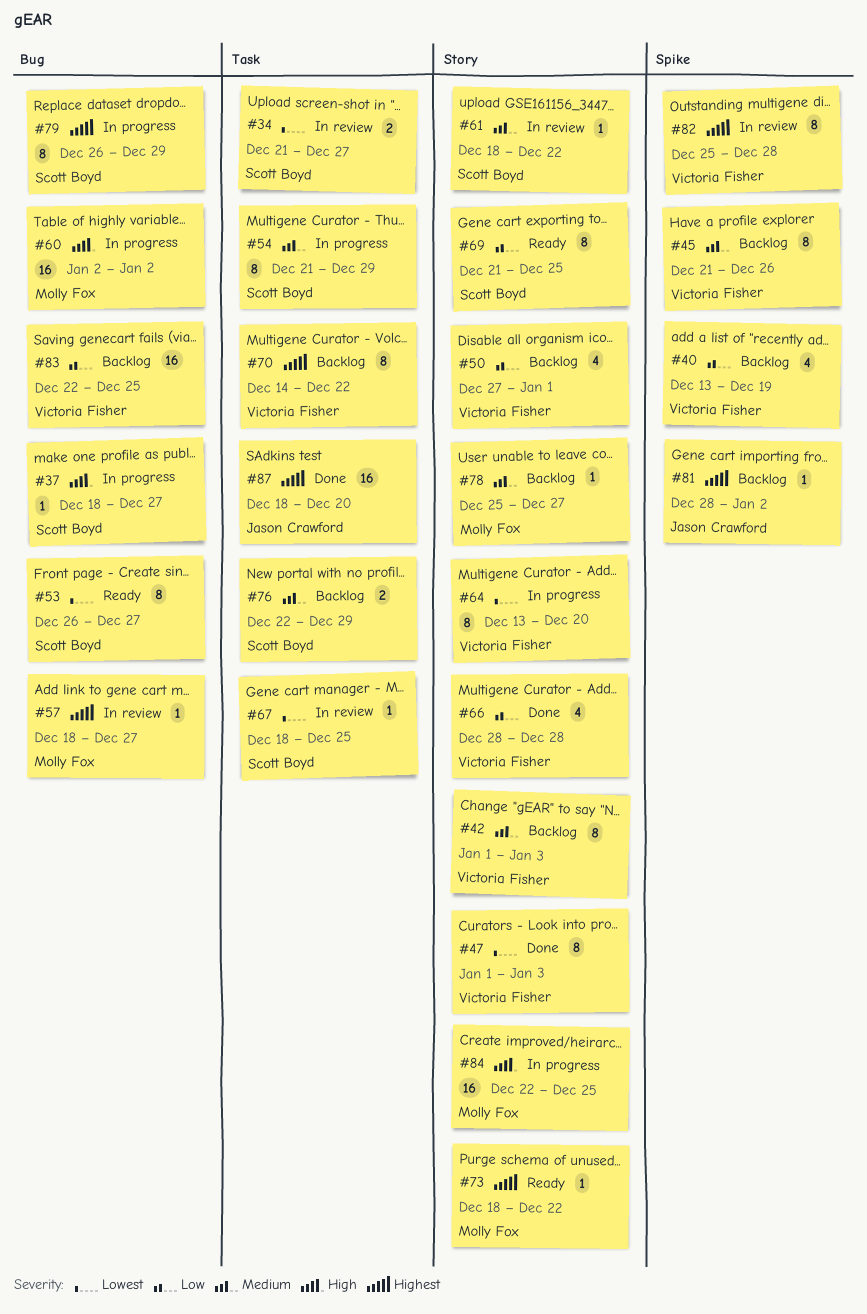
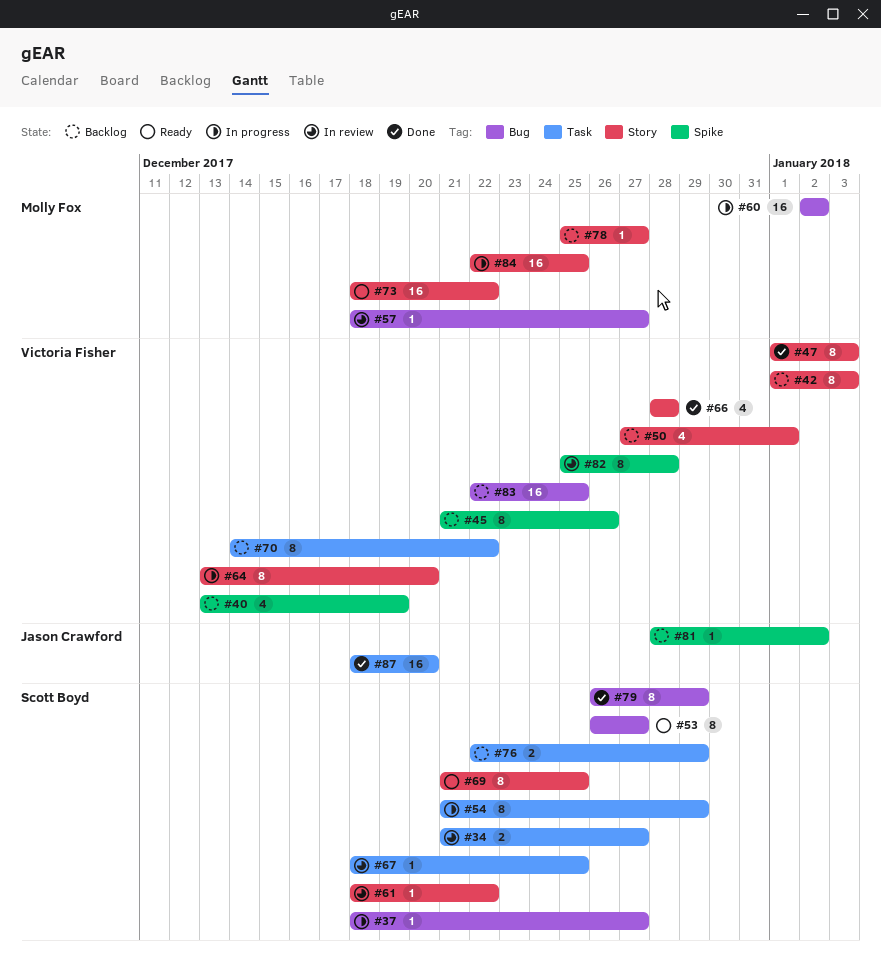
#73, estimate: 1 -> 16
#79, status: In progress -> Done

